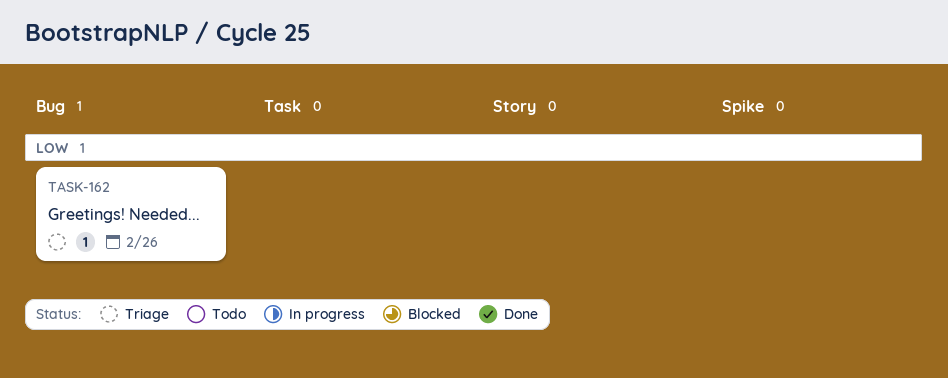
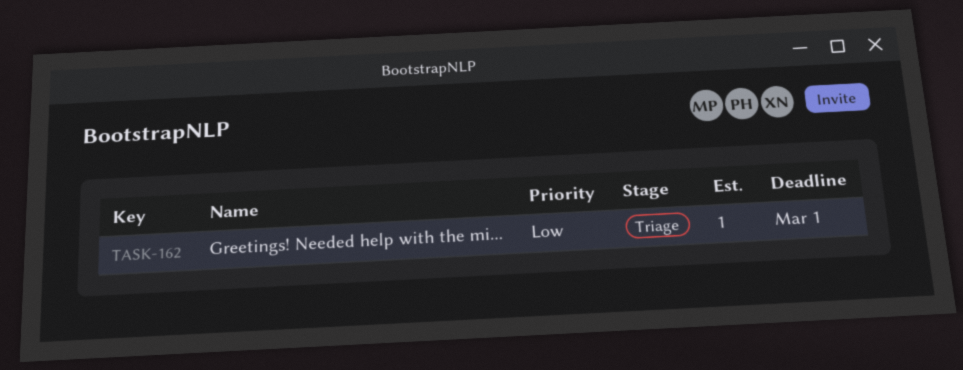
TASK-162, due: Feb 26 -> Mar 1

